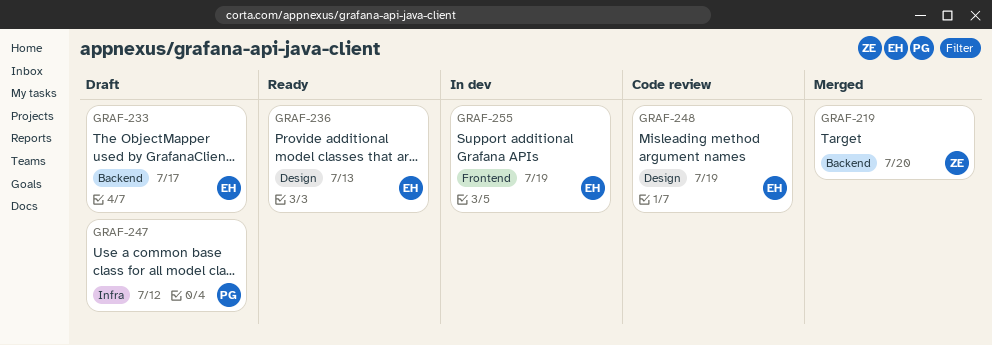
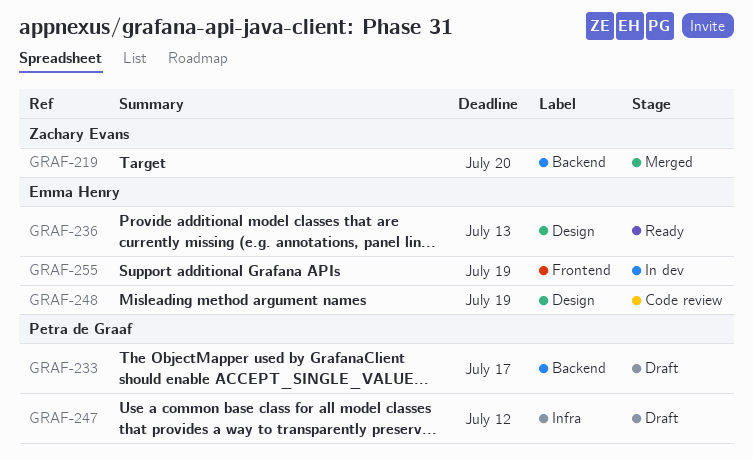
GRAF-233, owner: Emma Henry -> Petra de Graaf

